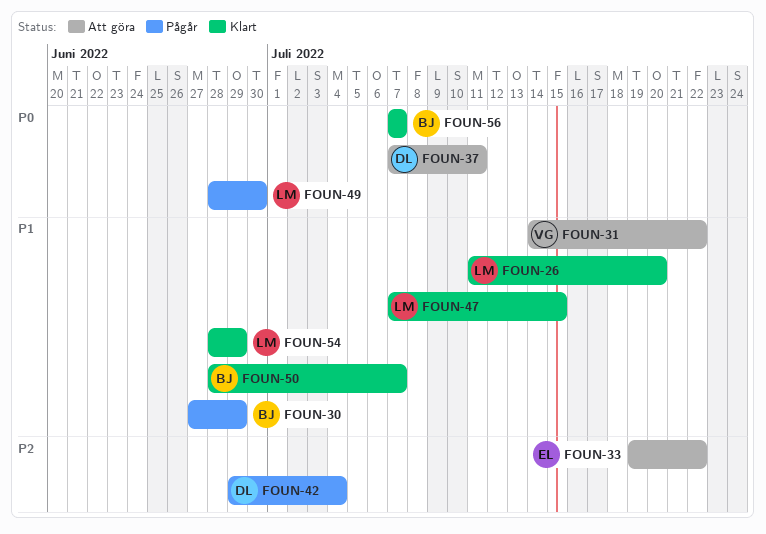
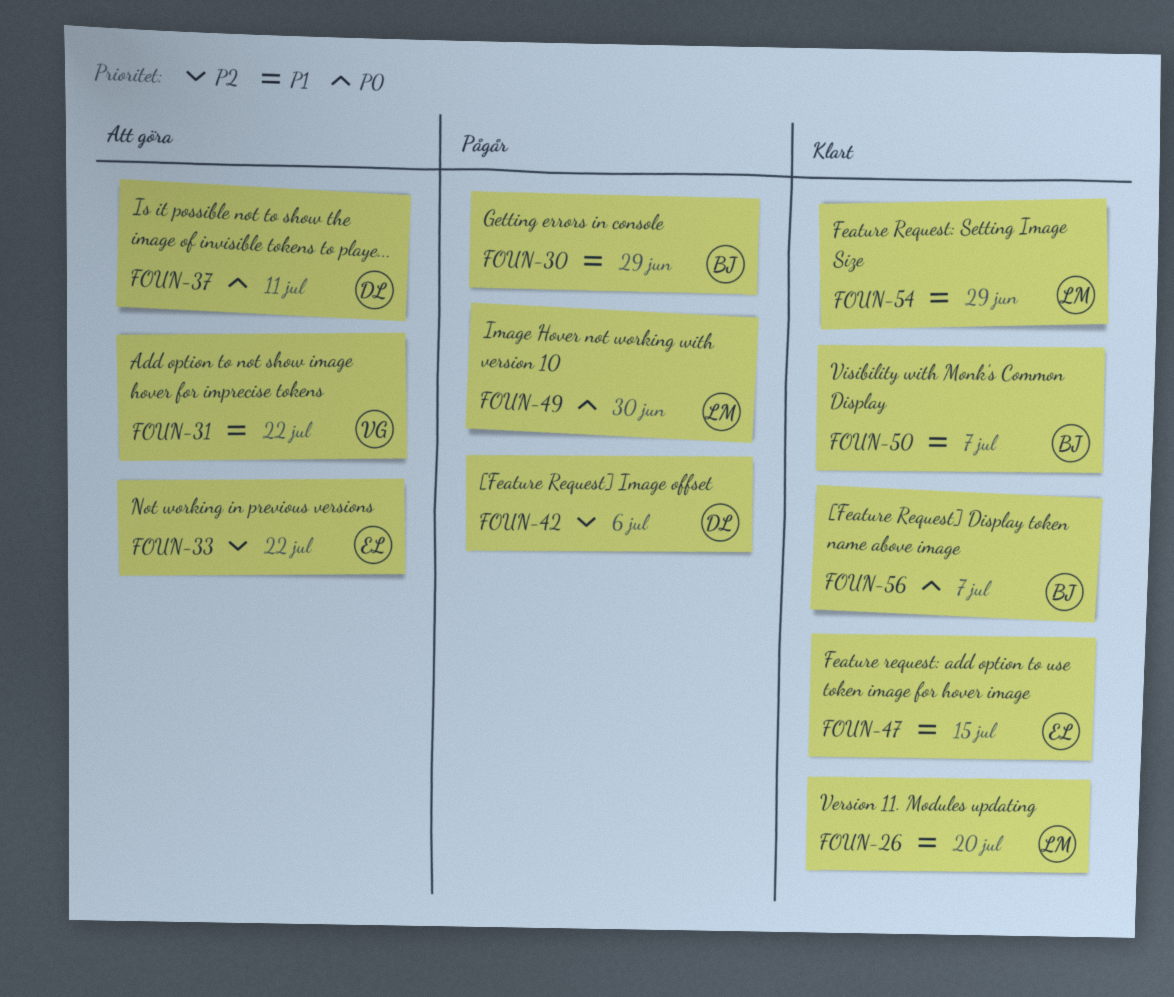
FOUN-42, due: Jul 4 -> Jul 6
FOUN-47, owner: LM -> EL

